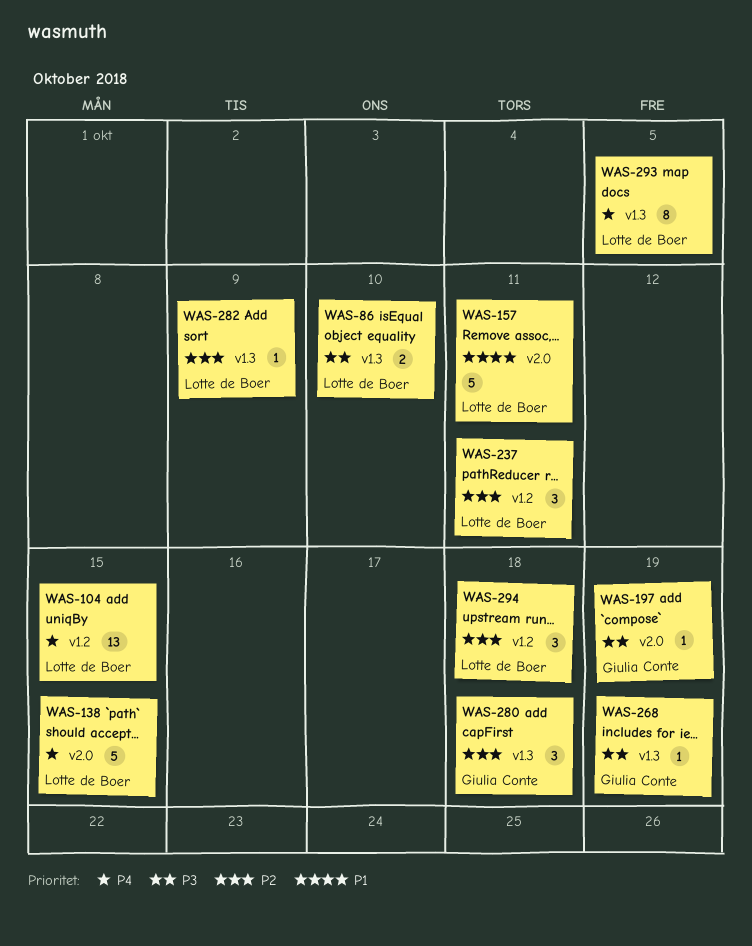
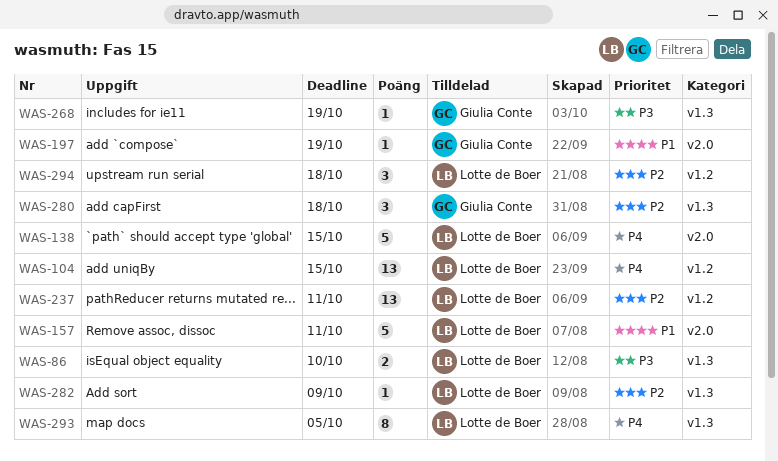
WAS-197, priority: P3 -> P1
WAS-237, estimate: 3 -> 13

